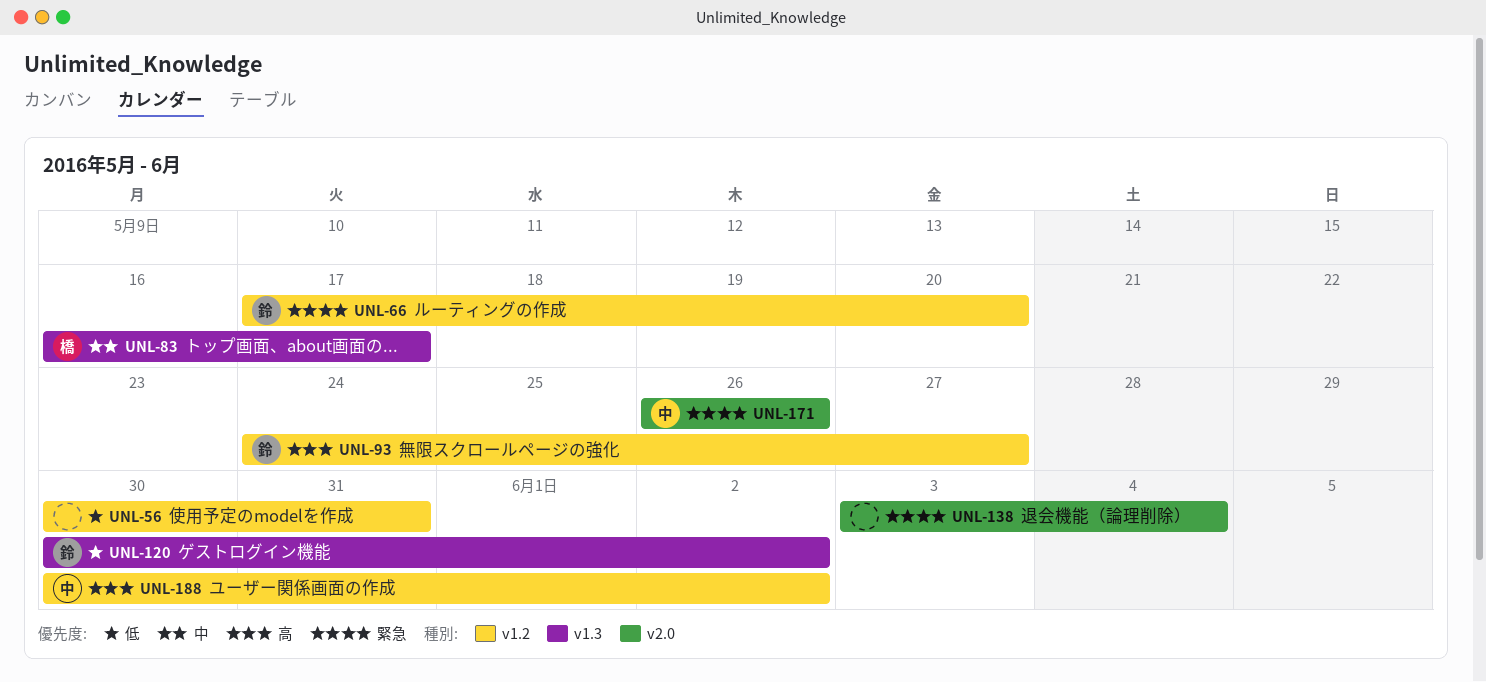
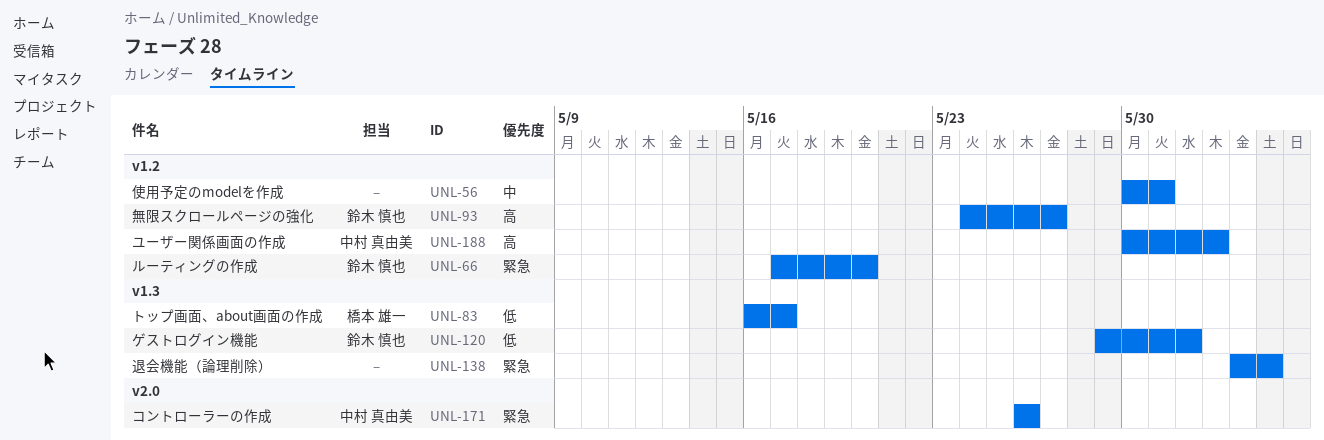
UNL-56, priority: 低 -> 中
UNL-83, priority: 中 -> 低
UNL-120, start: May 30 -> May 29
UNL-120, due: Jun 2 -> Jun 1
UNL-138, label: v2.0 -> v1.3

